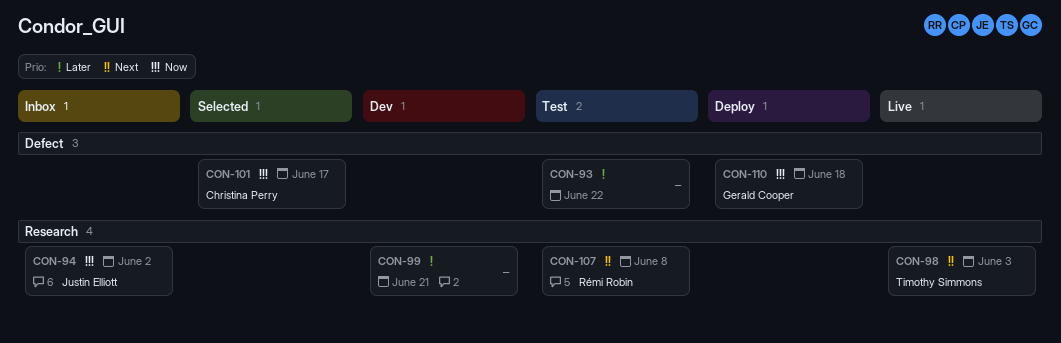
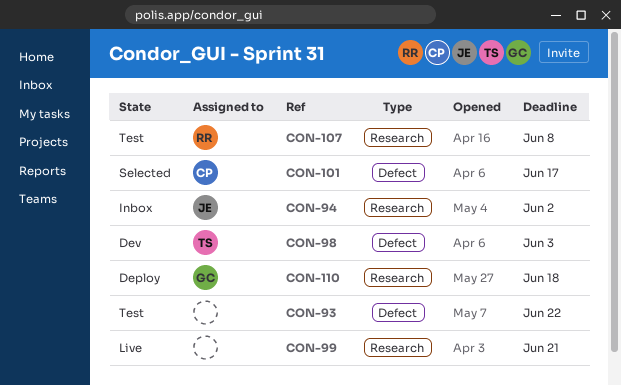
CON-98, status: Live -> Dev
CON-98, label: Research -> Defect
CON-99, status: Dev -> Live
CON-110, label: Defect -> Research

